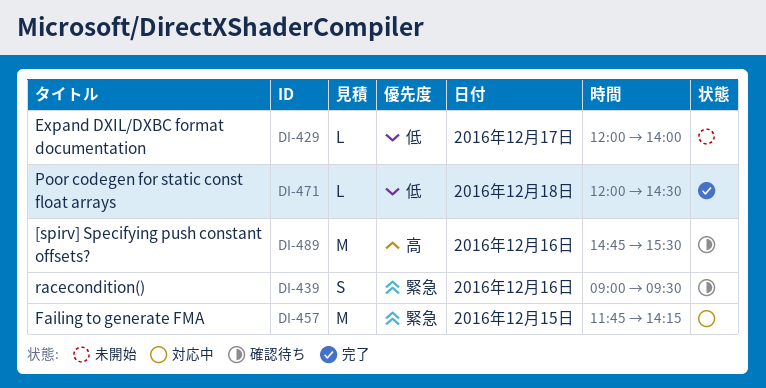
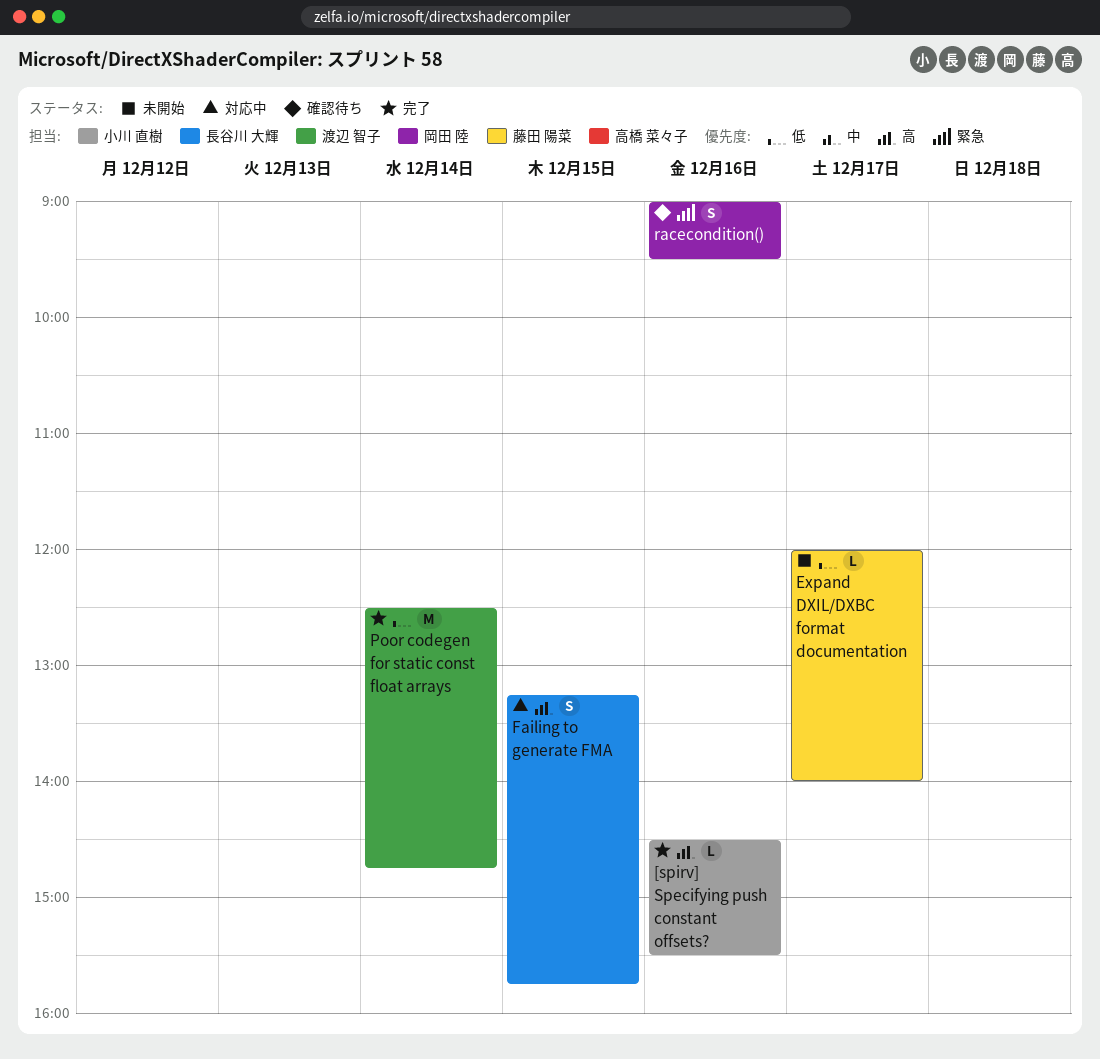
[spirv] Specifying push constant offsets?, status: 確認待ち -> 完了
[spirv] Specifying push constant offsets?, estimate: M -> L
[spirv] Specifying push constant offsets?, begins: 14:45 -> 14:30
Failing to generate FMA, priority: 緊急 -> 高
Failing to generate FMA, estimate: M -> S
Failing to generate FMA, begins: 11:45 -> 13:15
Failing to generate FMA, ends: 14:15 -> 15:45
Poor codegen for static const float arrays, estimate: L -> M
Poor codegen for static const float arrays, day: Dec 18 -> Dec 14
Poor codegen for static const float arrays, begins: 12:00 -> 12:30
Poor codegen for static const float arrays, ends: 14:30 -> 14:45

